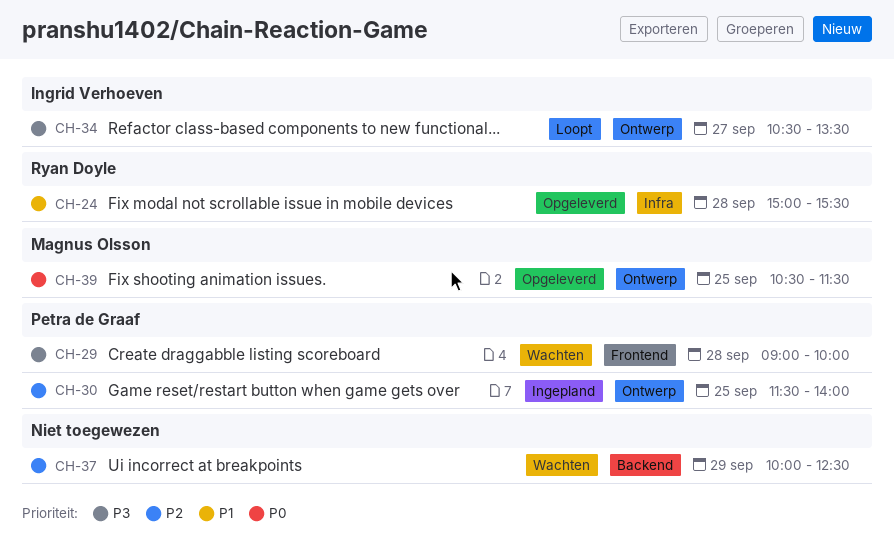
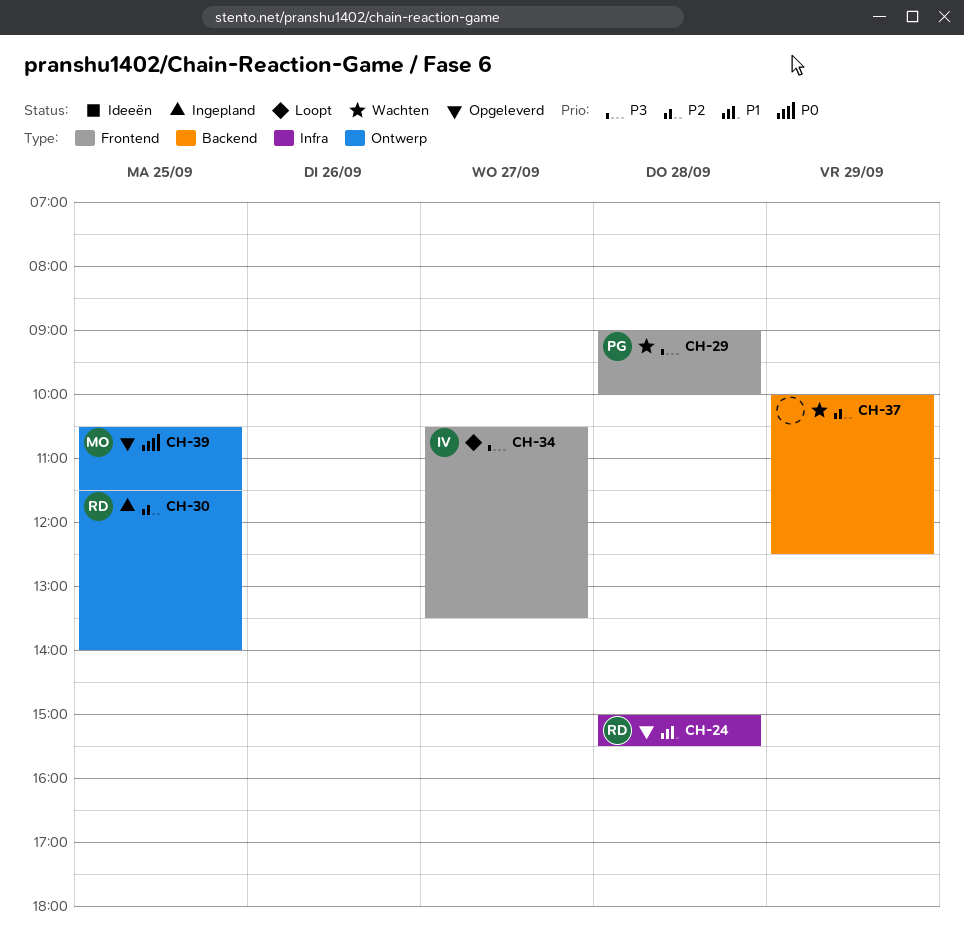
CH-30, owner: Petra de Graaf -> Ryan Doyle
CH-34, label: Ontwerp -> Frontend

